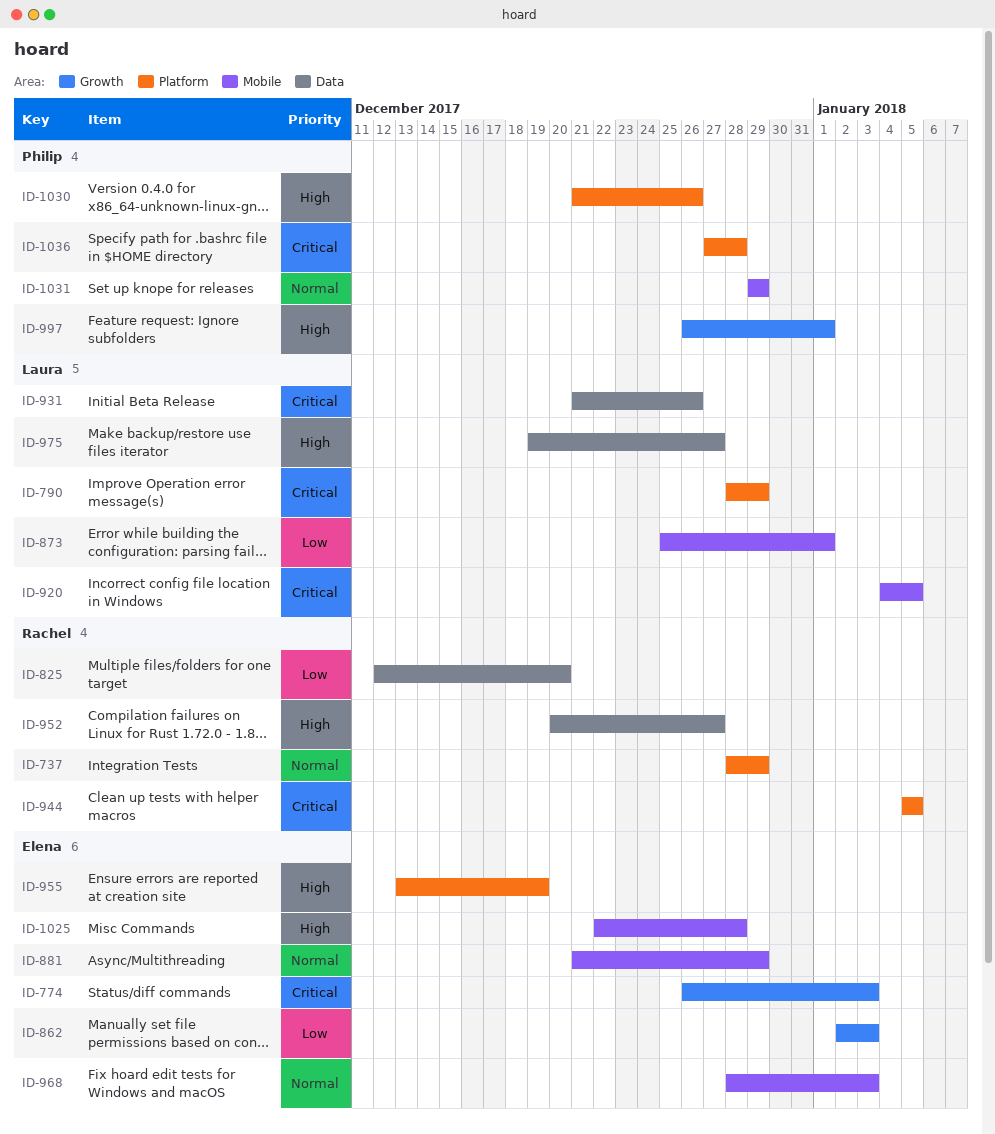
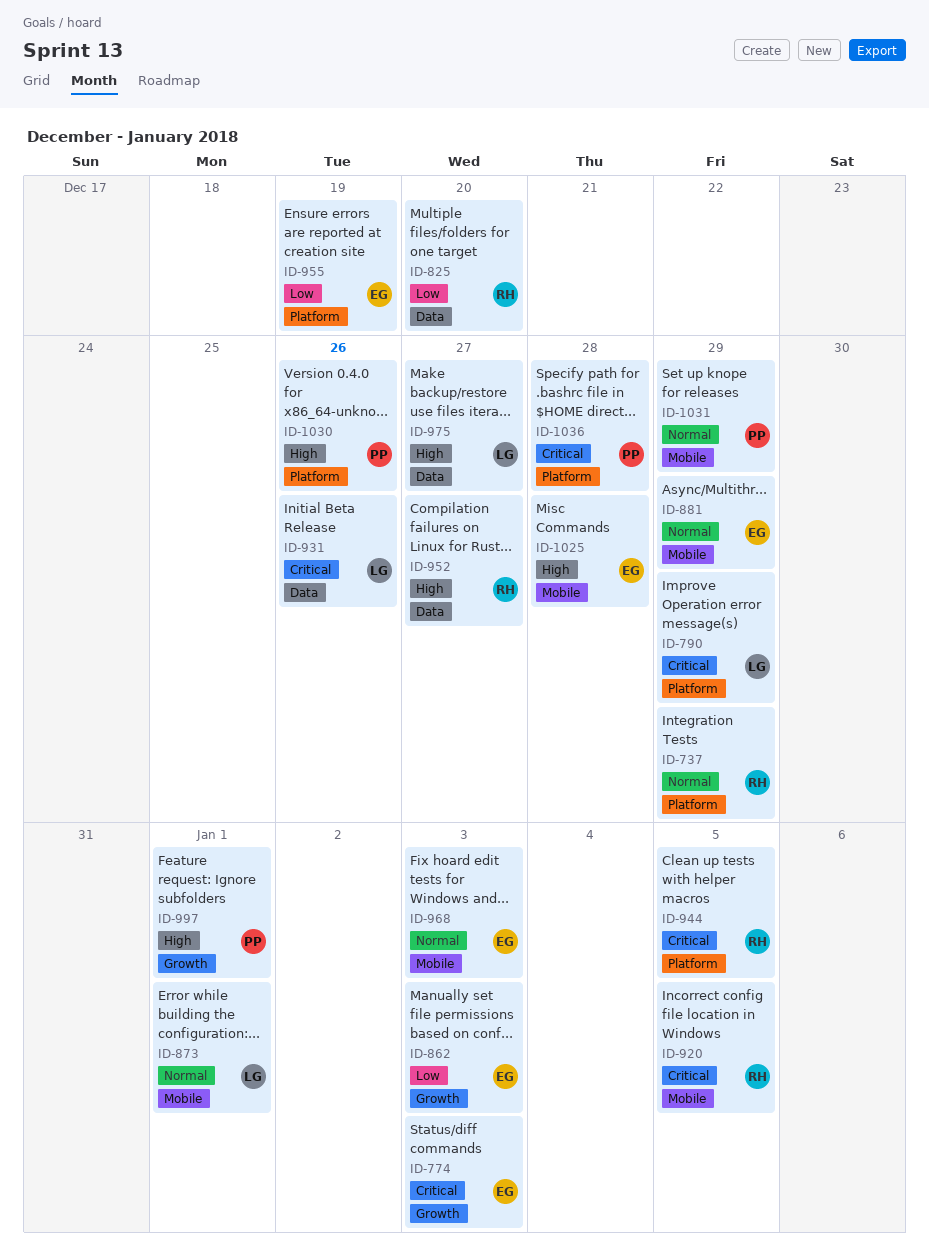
ID-873, priority: Low -> Normal
ID-920, owner: Laura -> Rachel
ID-955, priority: High -> Low

